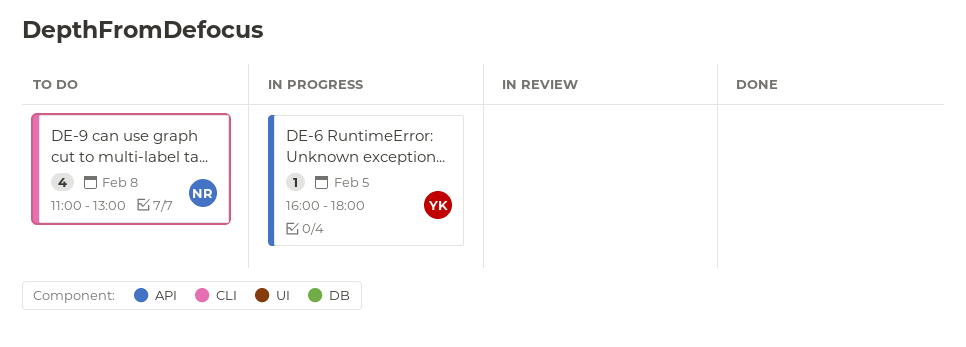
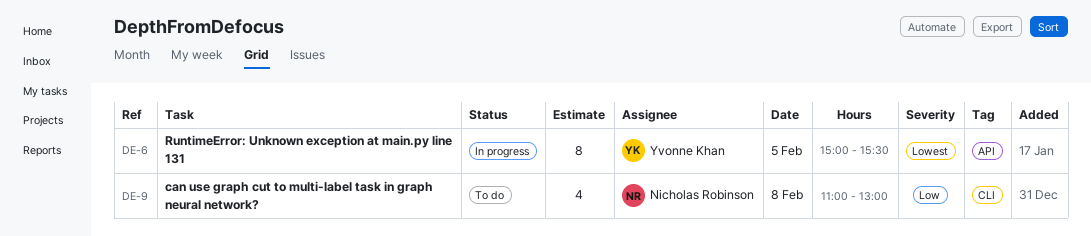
DE-6, estimate: 1 -> 8
DE-6, begins: 16:00 -> 15:00
DE-6, ends: 18:00 -> 15:30

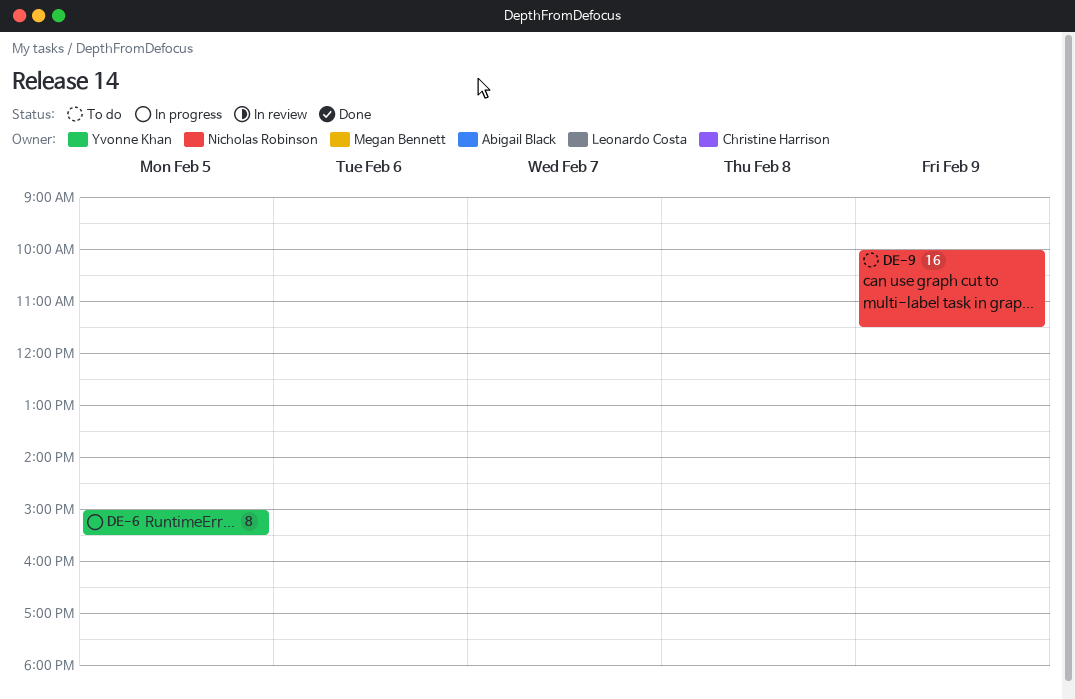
DE-9, estimate: 4 -> 16
DE-9, day: Feb 8 -> Feb 9
DE-9, begins: 11:00 -> 10:00
DE-9, ends: 13:00 -> 11:30

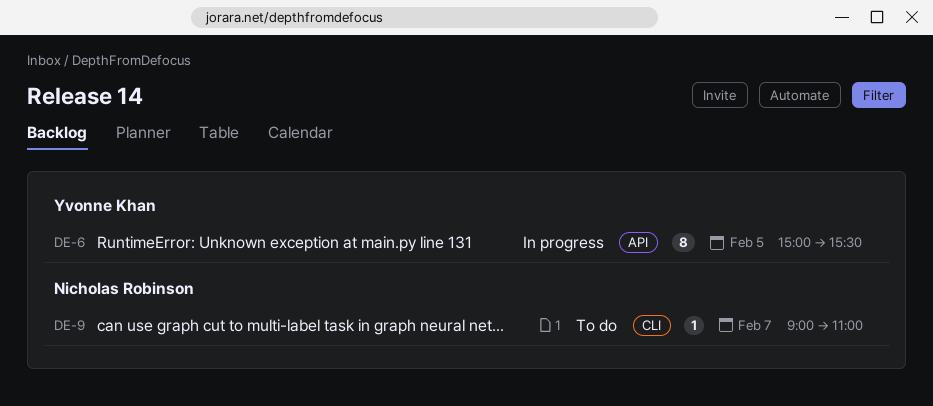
DE-9, estimate: 16 -> 1
DE-9, day: Feb 9 -> Feb 7
DE-9, begins: 10:00 -> 09:00
DE-9, ends: 11:30 -> 11:00

